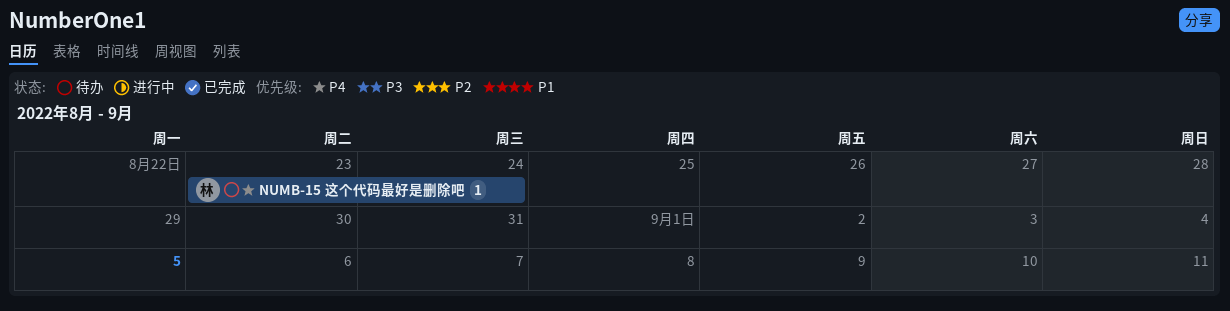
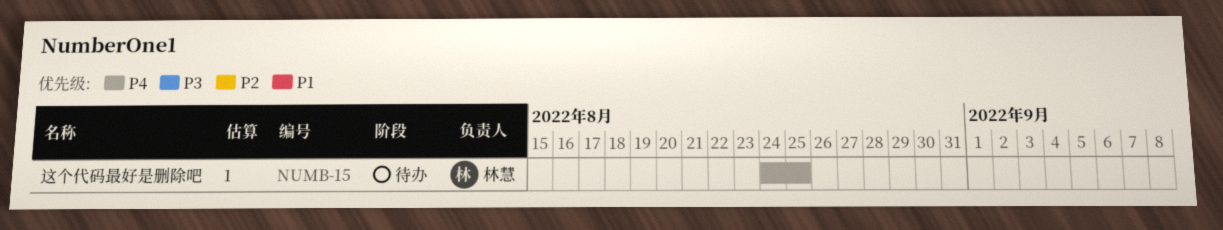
NUMB-15, start: Aug 23 -> Aug 24
NUMB-15, due: Aug 24 -> Aug 25

